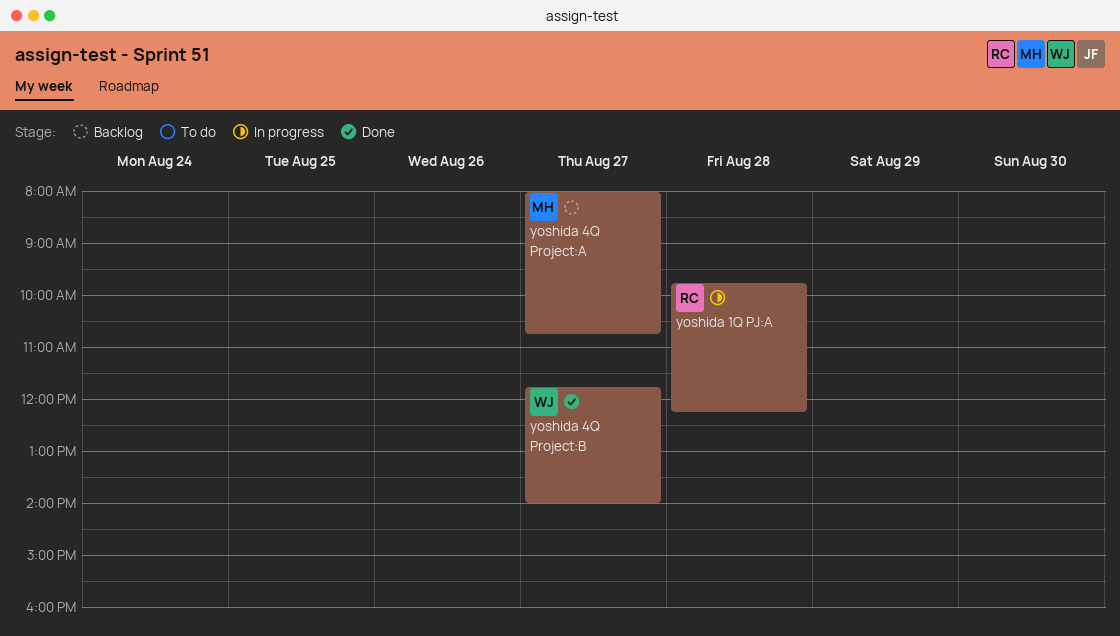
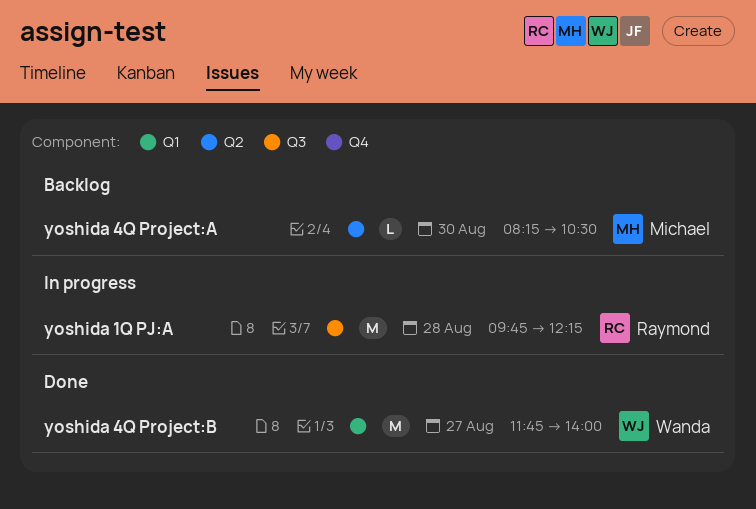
yoshida 4Q Project:A, day: Aug 27 -> Aug 30
yoshida 4Q Project:A, begins: 08:00 -> 08:15
yoshida 4Q Project:A, ends: 10:45 -> 10:30

